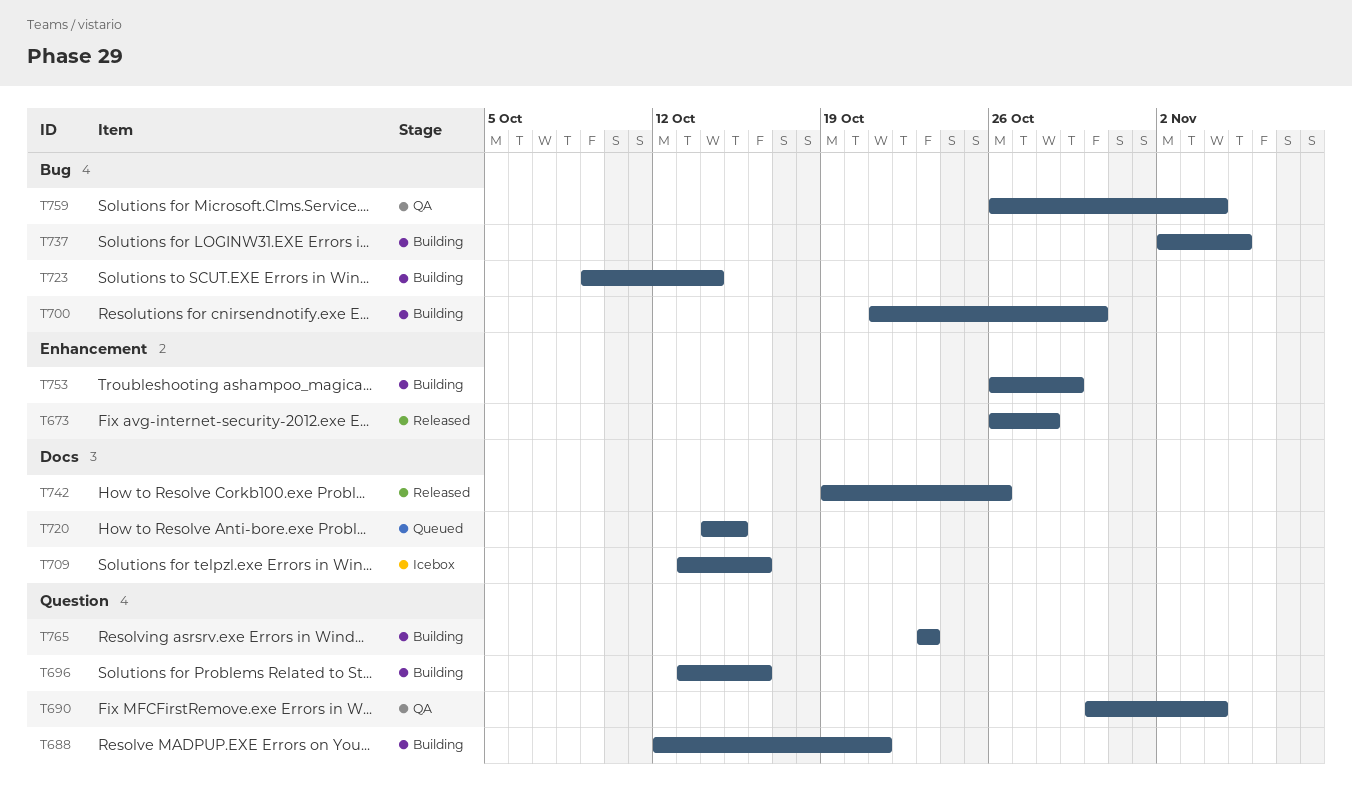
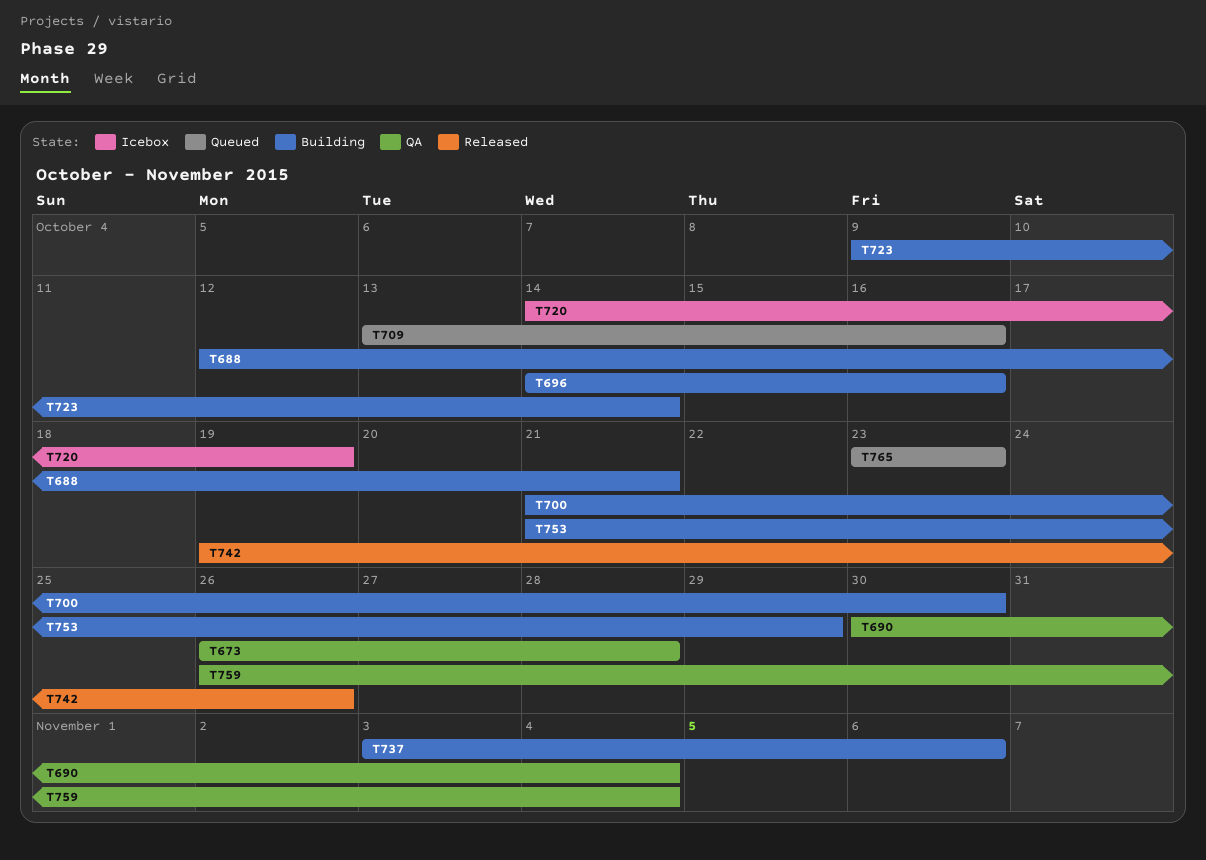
T673, status: Released -> QA
T696, start: Oct 13 -> Oct 14
T709, status: Icebox -> Queued
T720, status: Queued -> Icebox
T720, due: Oct 15 -> Oct 19
T737, start: Nov 2 -> Nov 3
T737, due: Nov 5 -> Nov 6
T753, start: Oct 26 -> Oct 21
T765, status: Building -> Queued

